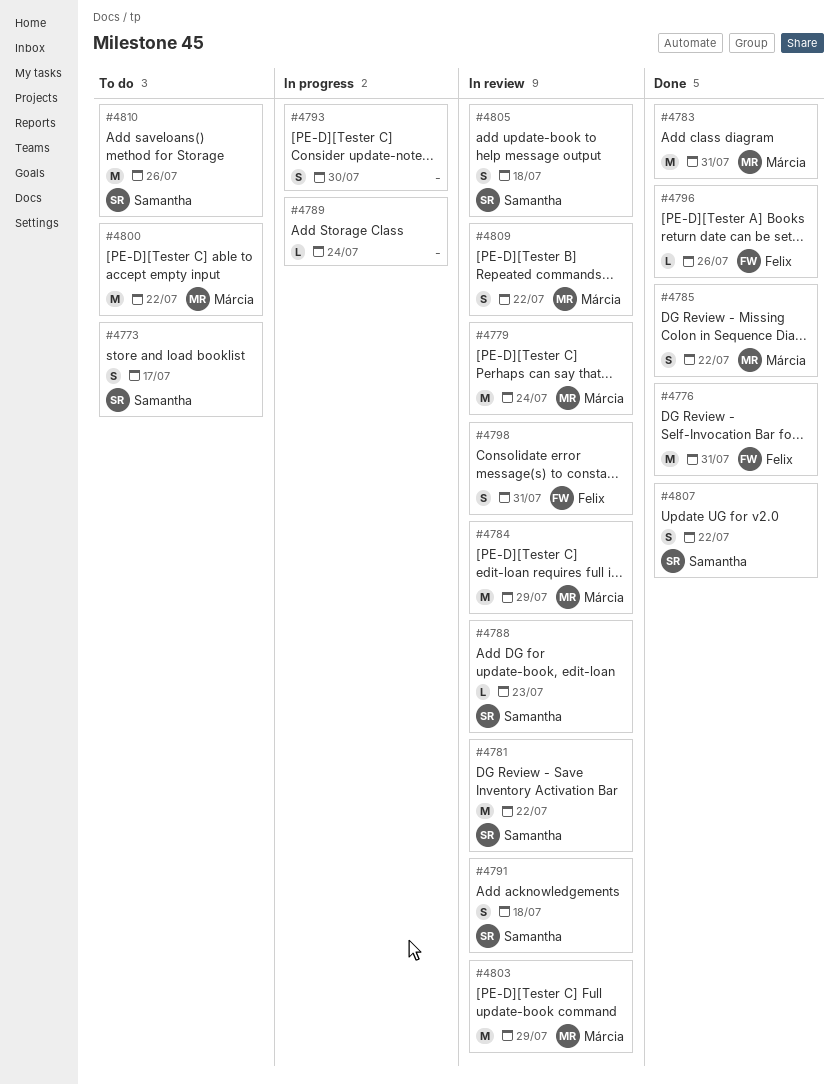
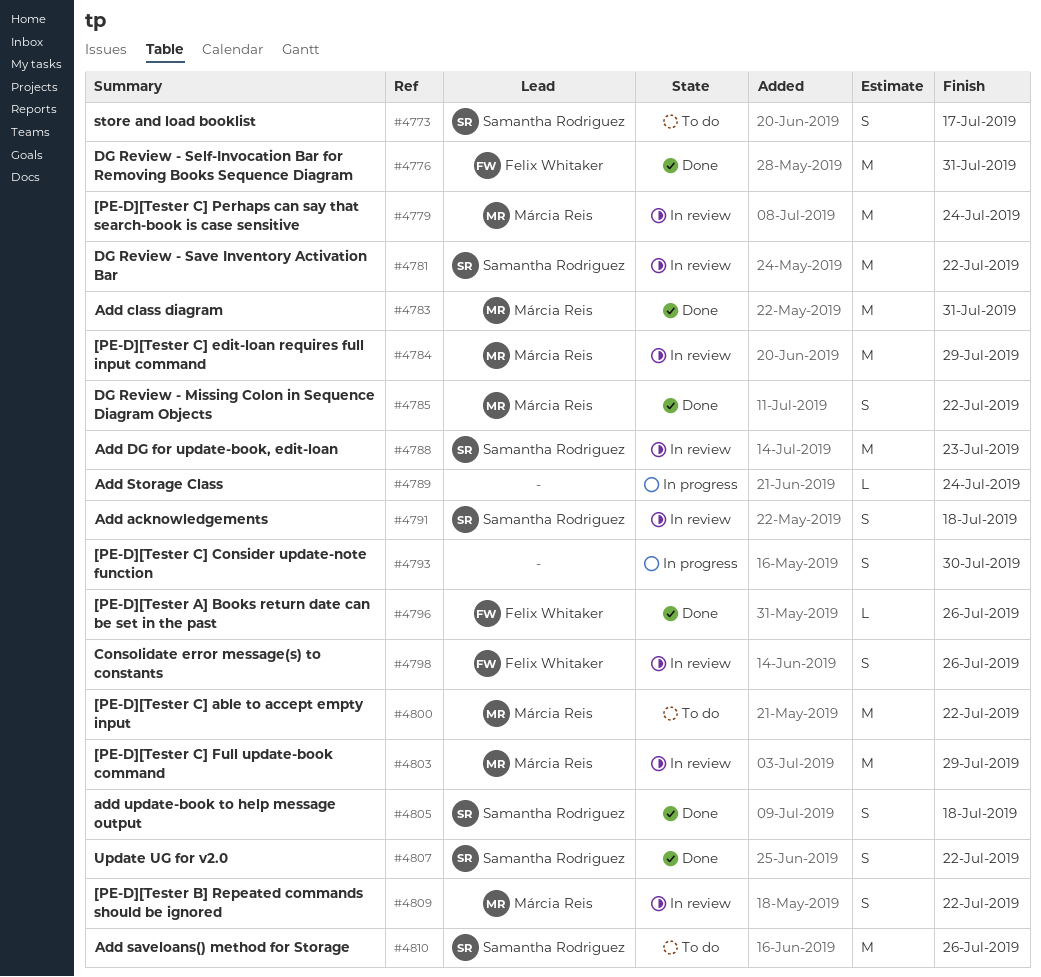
#4788, estimate: L -> M
#4798, due: Jul 31 -> Jul 26
#4805, status: In review -> Done

